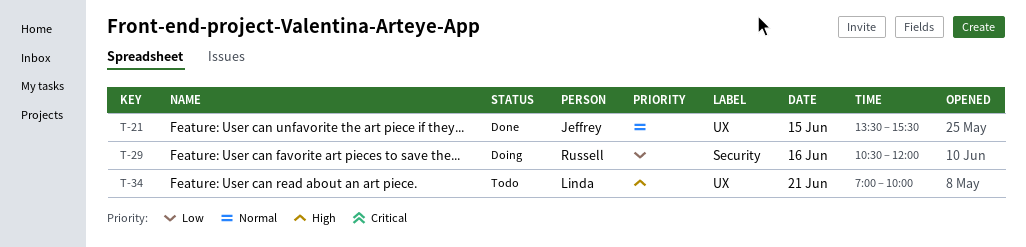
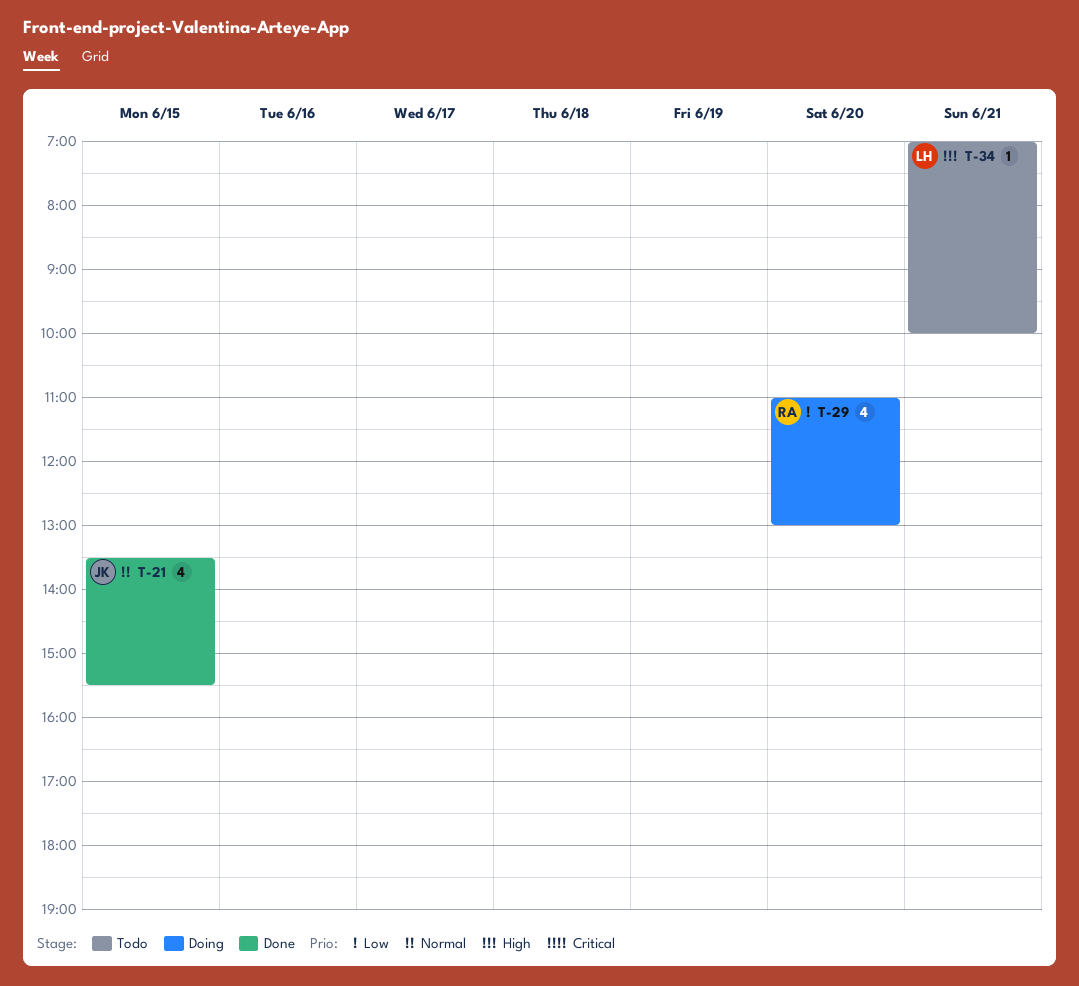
T-29, day: Jun 16 -> Jun 20
T-29, begins: 10:30 -> 11:00
T-29, ends: 12:00 -> 13:00

